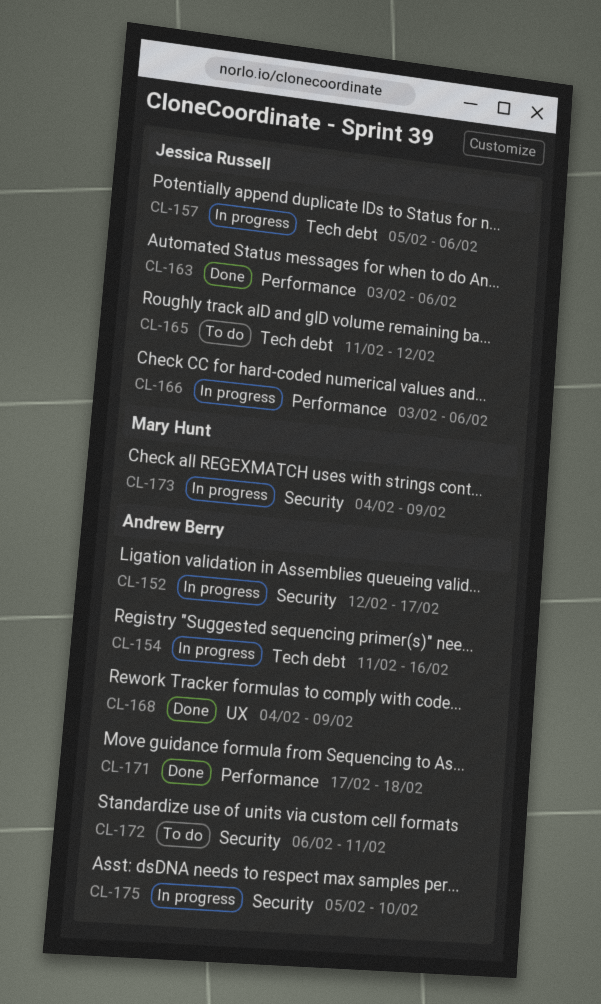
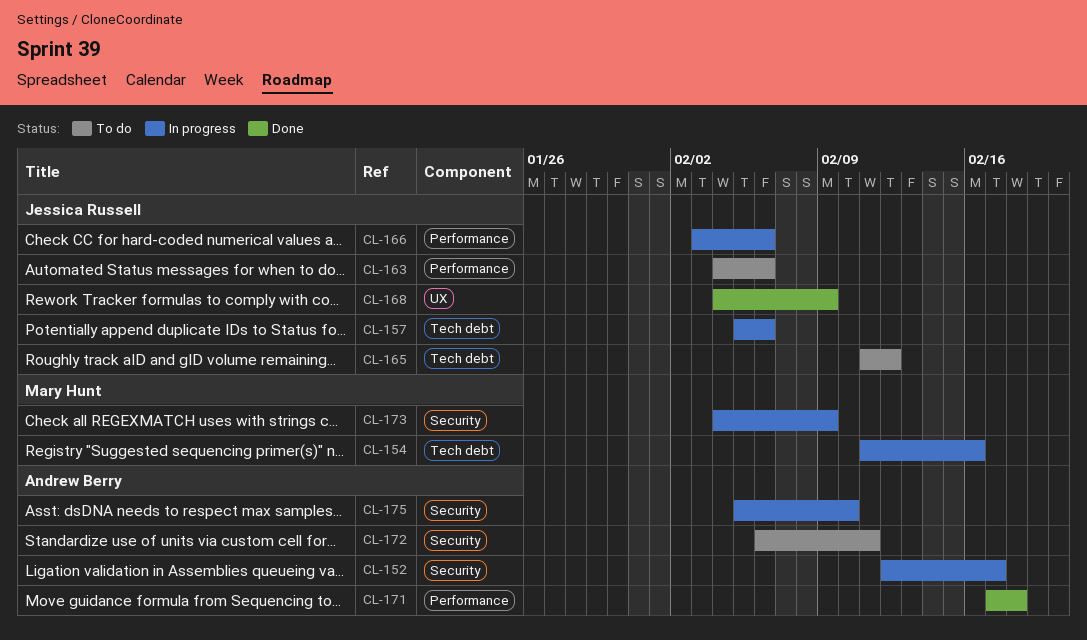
CL-154, owner: Andrew Berry -> Mary Hunt
CL-163, status: Done -> To do
CL-163, start: Feb 3 -> Feb 4
CL-168, owner: Andrew Berry -> Jessica Russell

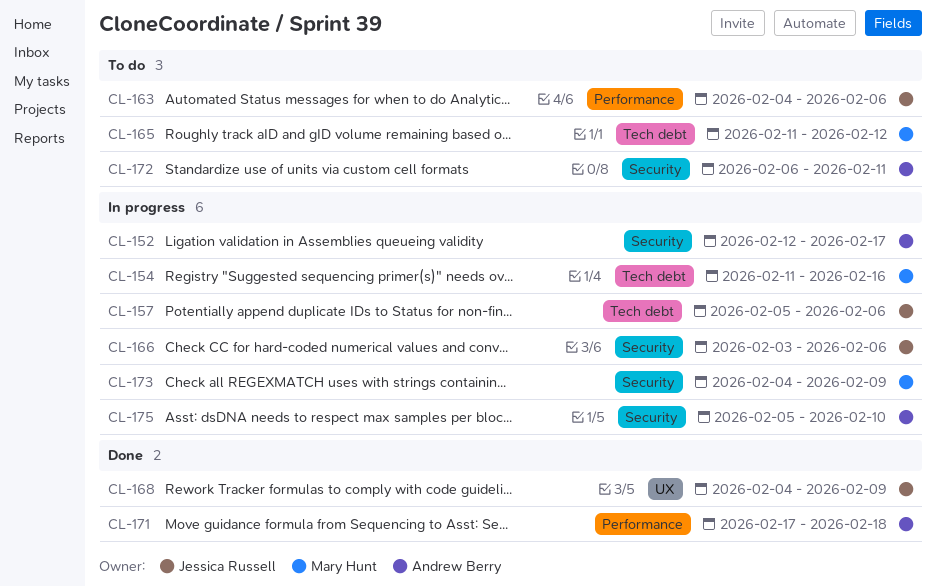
CL-165, owner: Jessica Russell -> Mary Hunt
CL-166, label: Performance -> Security

